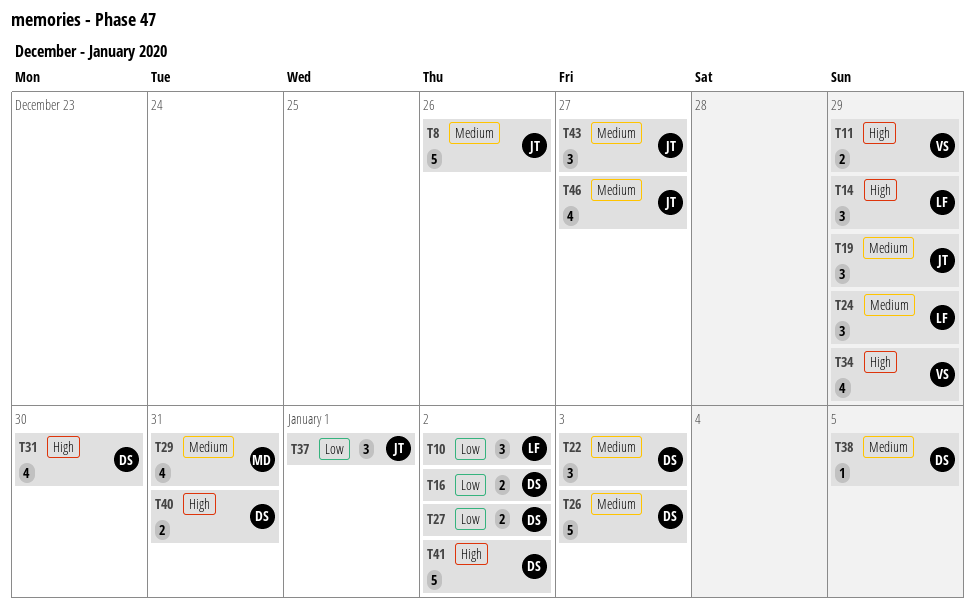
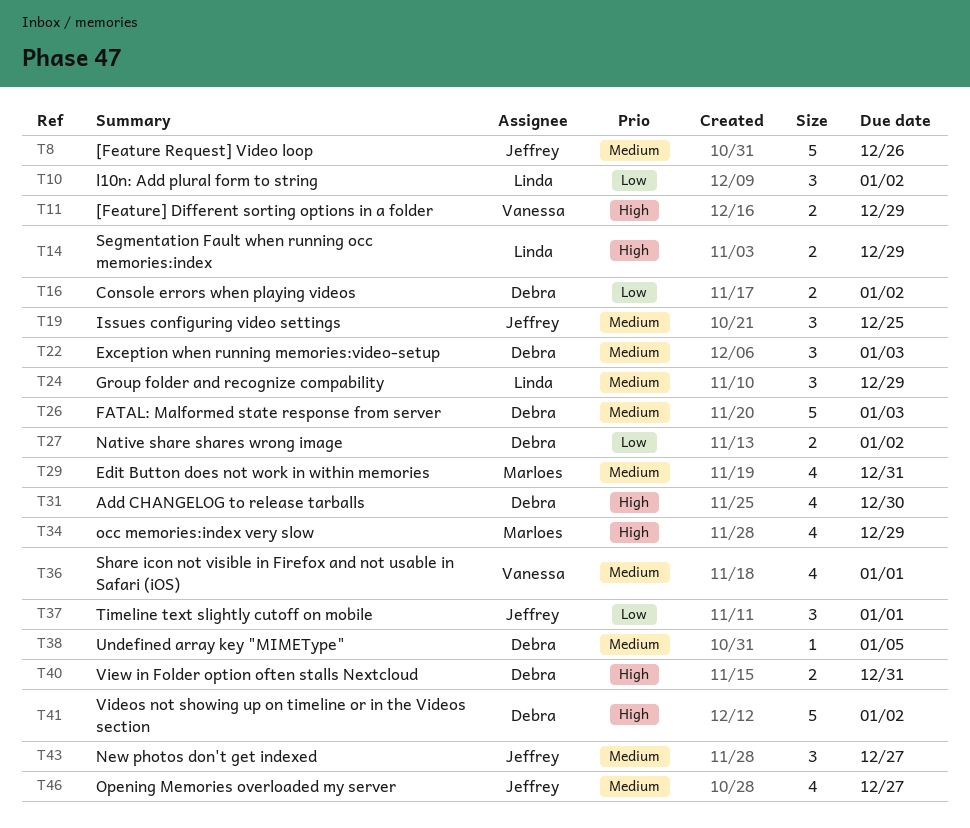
T14, estimate: 3 -> 2
T19, due: Dec 29 -> Dec 25
T34, owner: Vanessa -> Marloes
T36: none -> present

